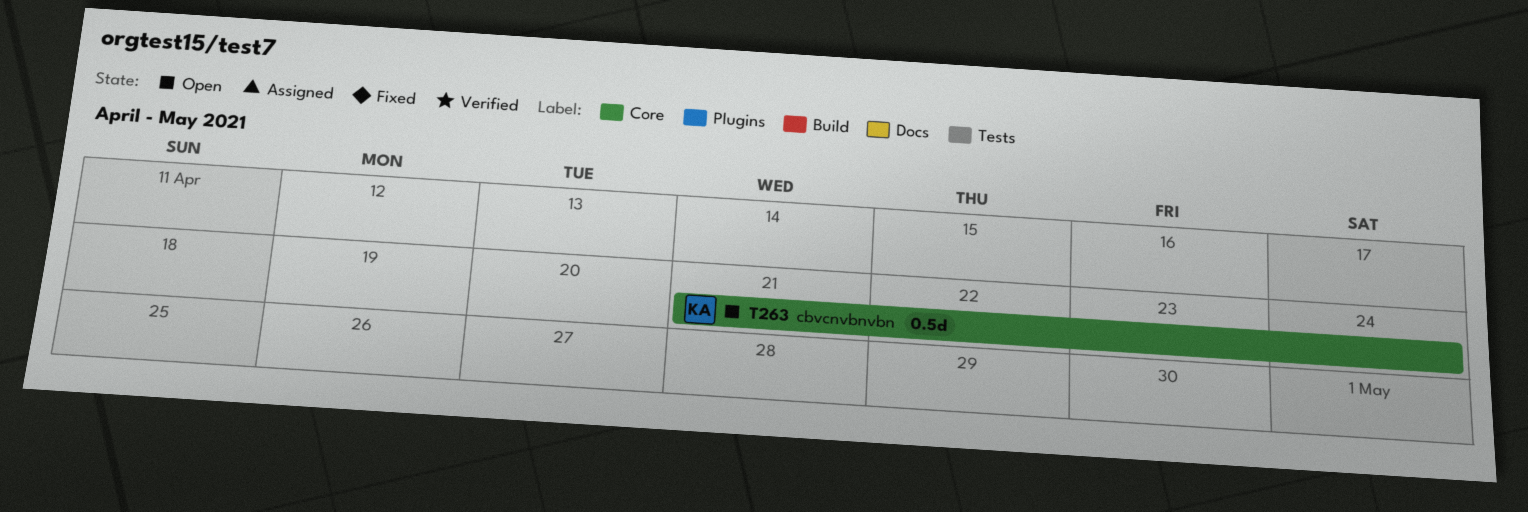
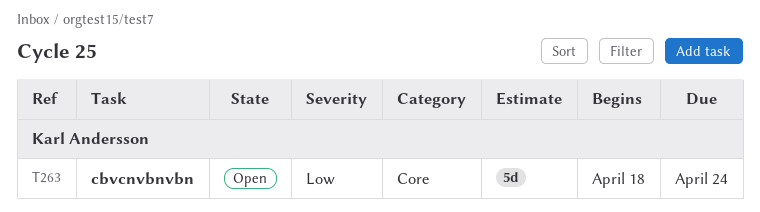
T263, estimate: 0.5d -> 5d
T263, start: Apr 21 -> Apr 18

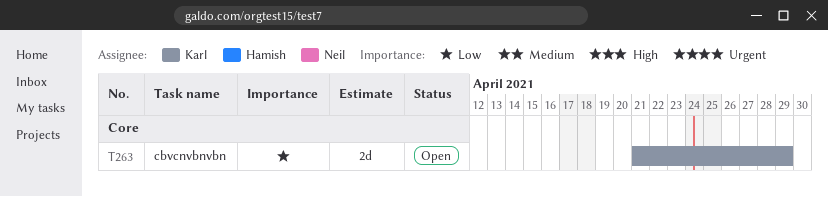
T263, estimate: 5d -> 2d
T263, start: Apr 18 -> Apr 21
T263, due: Apr 24 -> Apr 29

